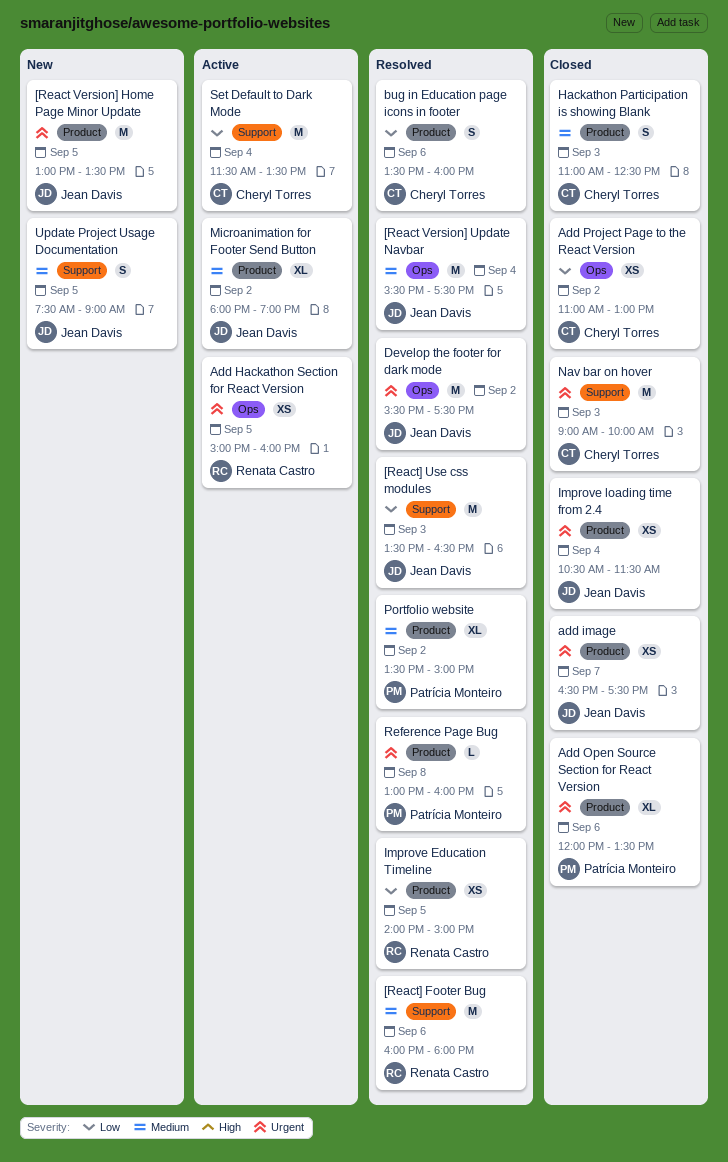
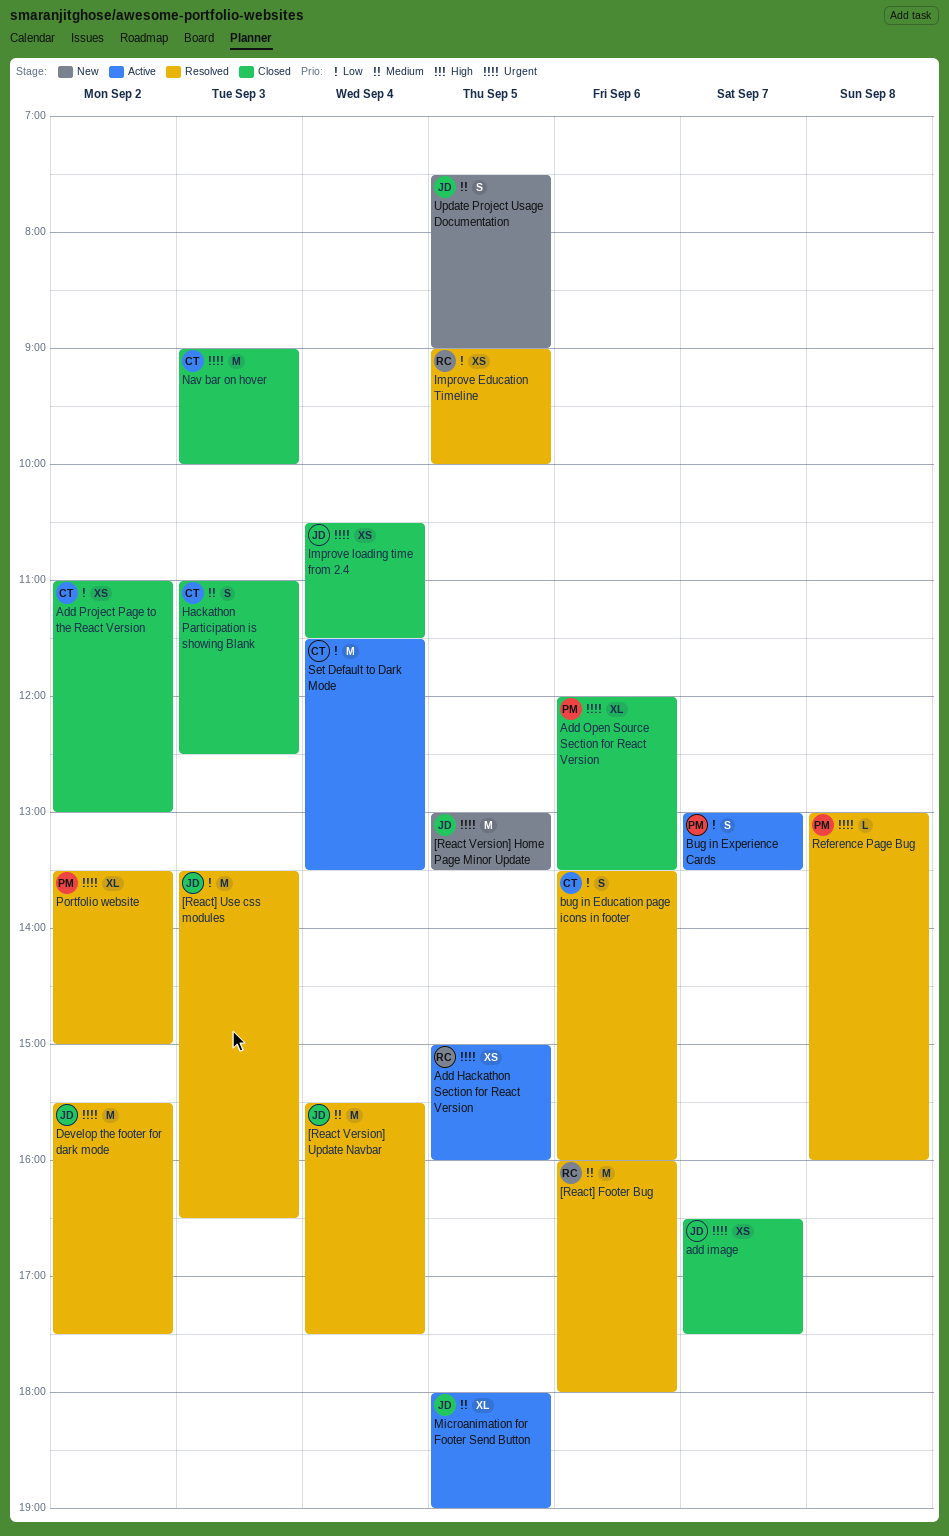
Bug in Experience Cards: none -> present
Improve Education Timeline, begins: 14:00 -> 09:00
Improve Education Timeline, ends: 15:00 -> 10:00
Microanimation for Footer Send Button, day: Sep 2 -> Sep 5
Portfolio website, priority: Medium -> Urgent

